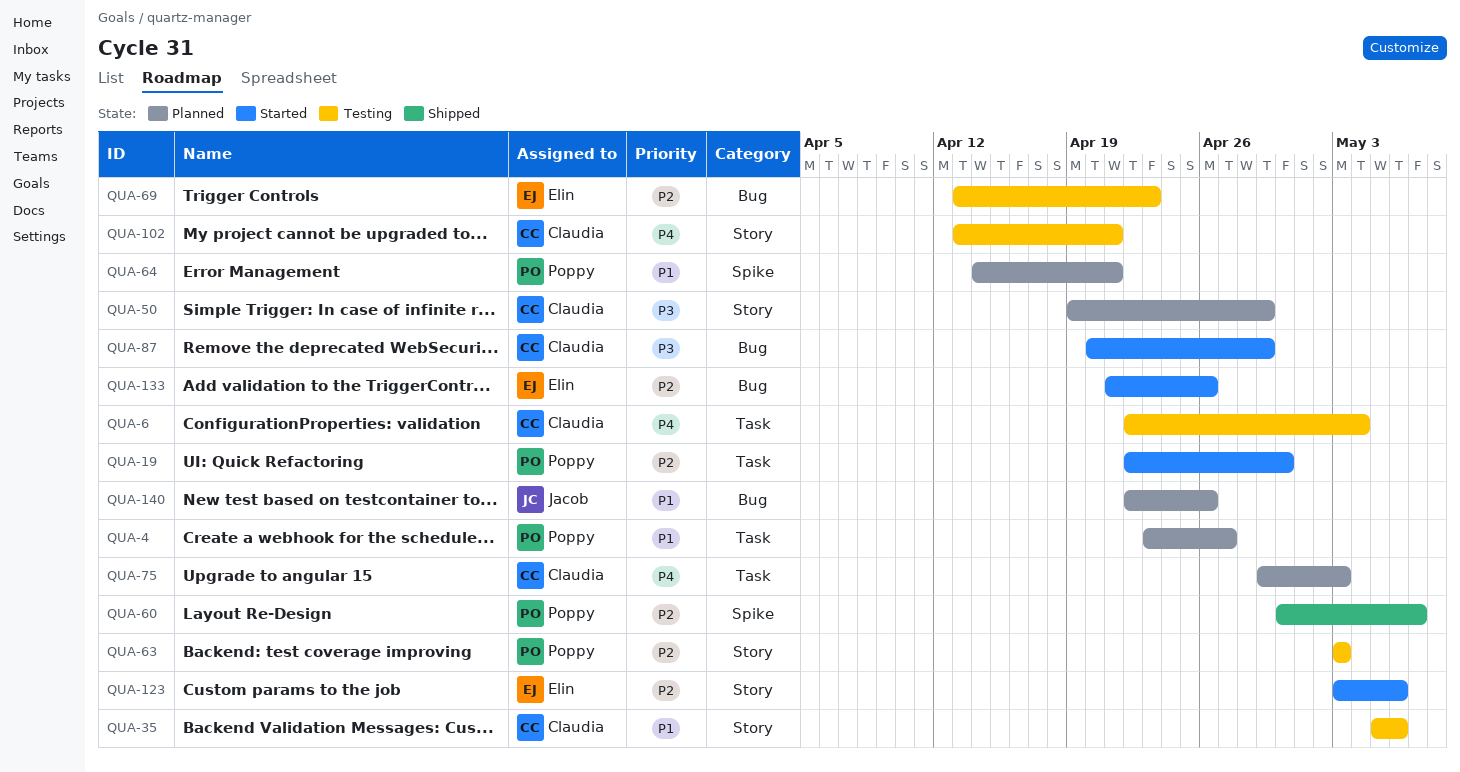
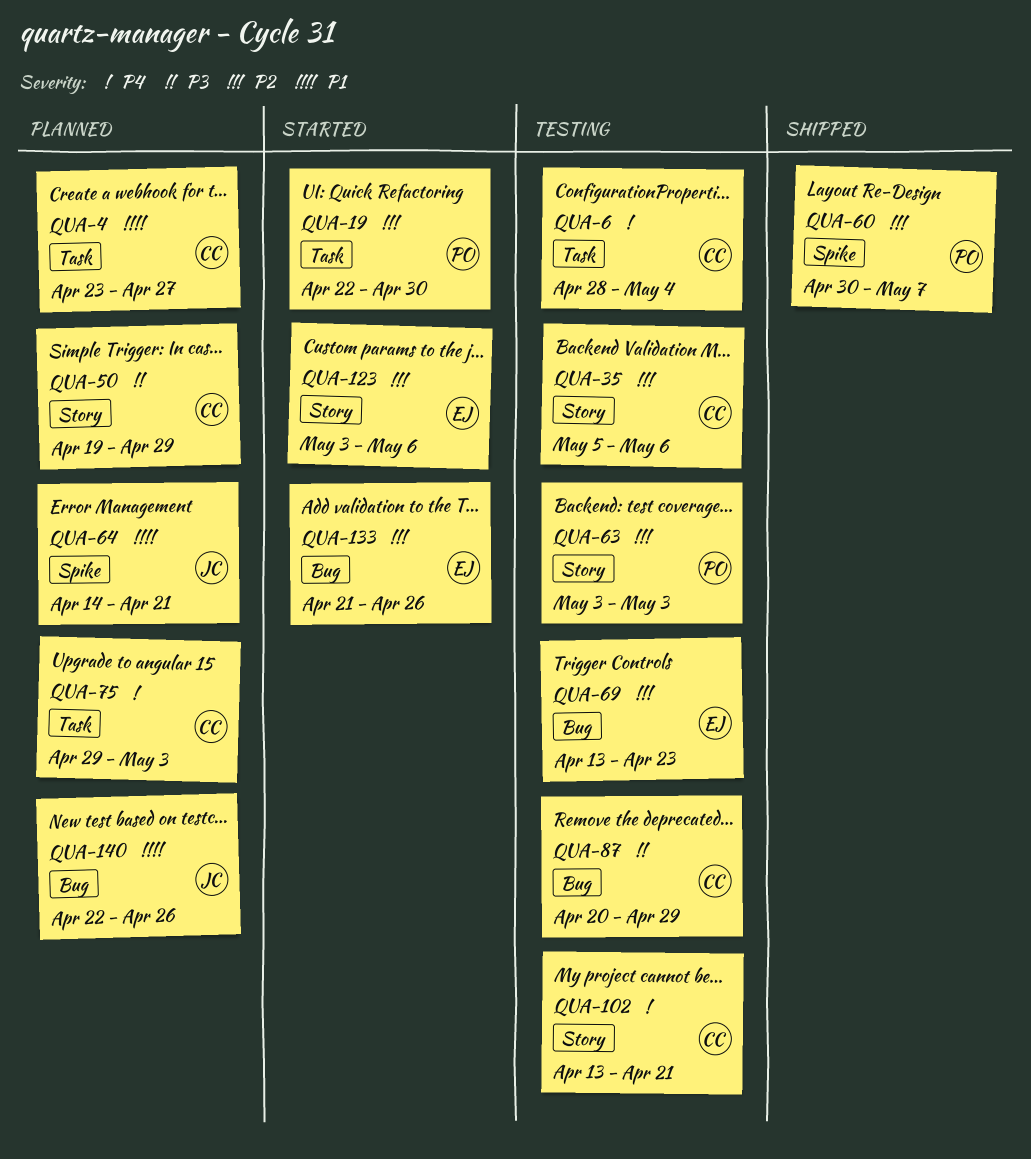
QUA-4, owner: Poppy -> Claudia
QUA-6, start: Apr 22 -> Apr 28
QUA-35, priority: P1 -> P2
QUA-64, owner: Poppy -> Jacob
QUA-87, status: Started -> Testing

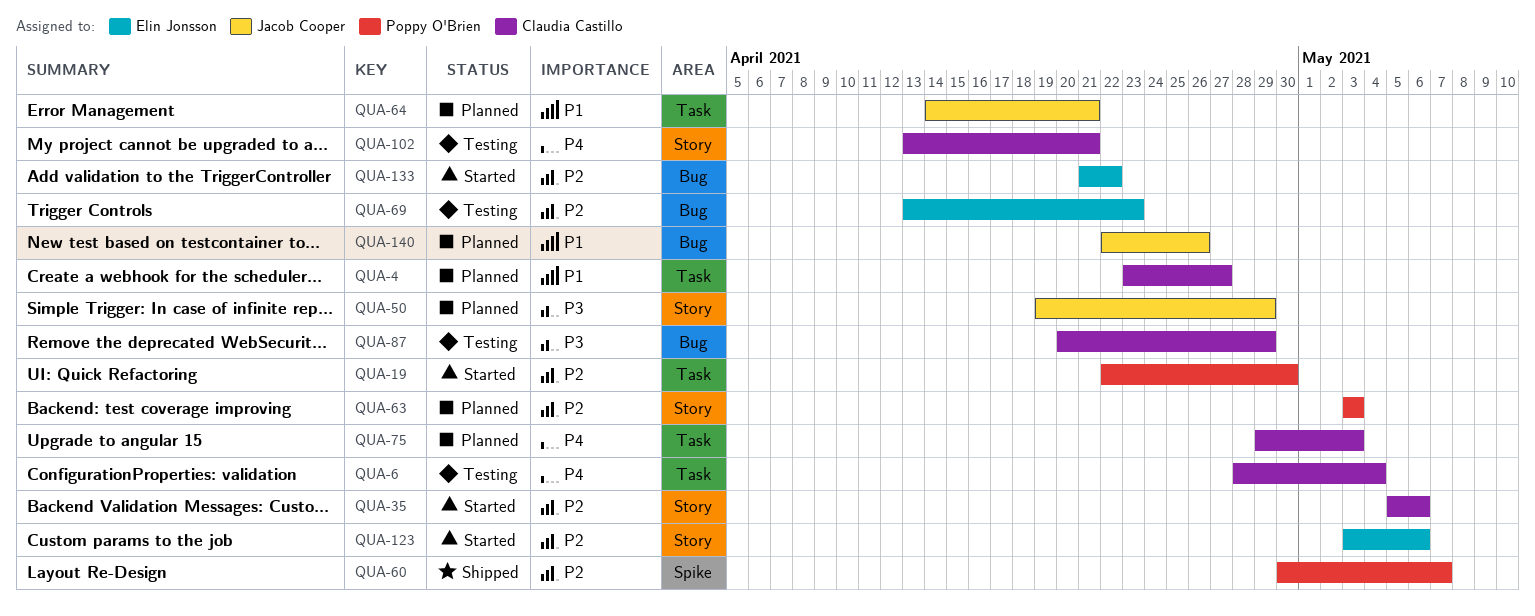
QUA-35, status: Testing -> Started
QUA-50, owner: Claudia Castillo -> Jacob Cooper
QUA-63, status: Testing -> Planned
QUA-64, label: Spike -> Task
QUA-133, due: Apr 26 -> Apr 22

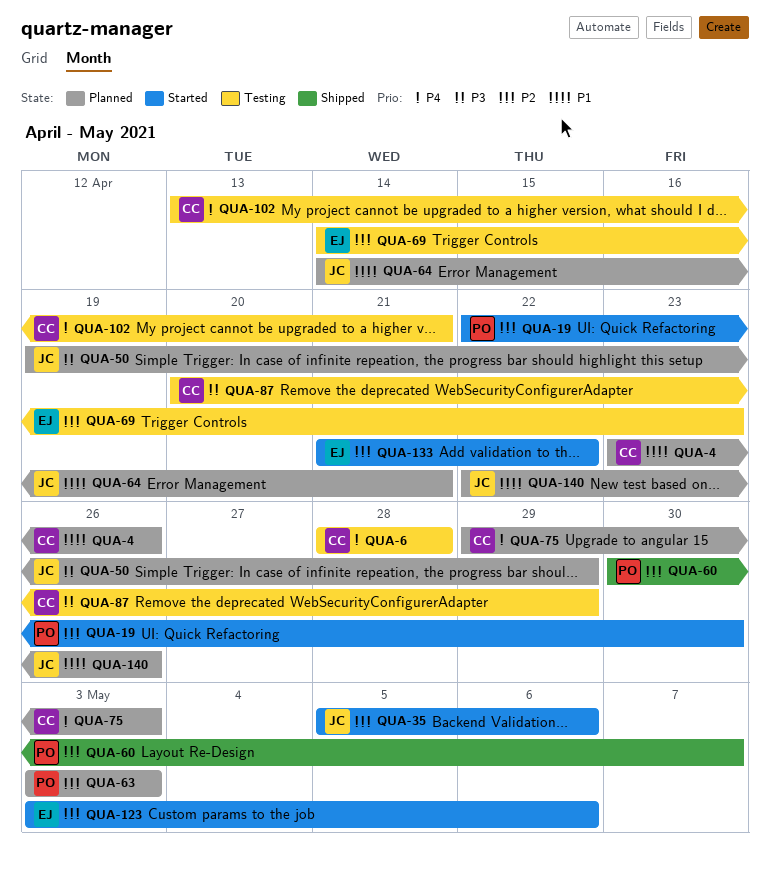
QUA-4, due: Apr 27 -> Apr 26
QUA-6, due: May 4 -> Apr 28
QUA-35, owner: Claudia Castillo -> Jacob Cooper
QUA-69, start: Apr 13 -> Apr 14

